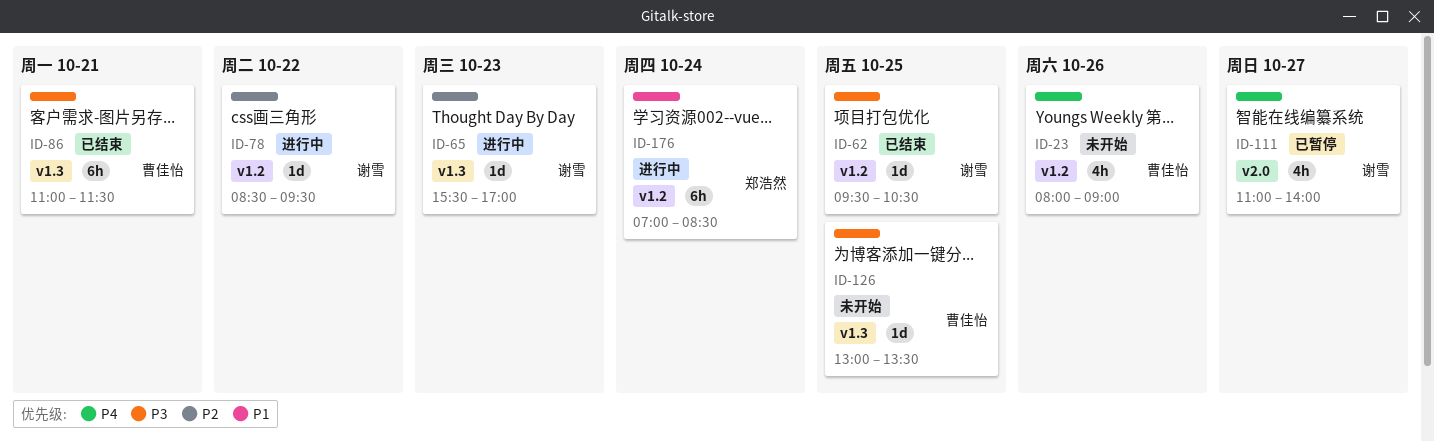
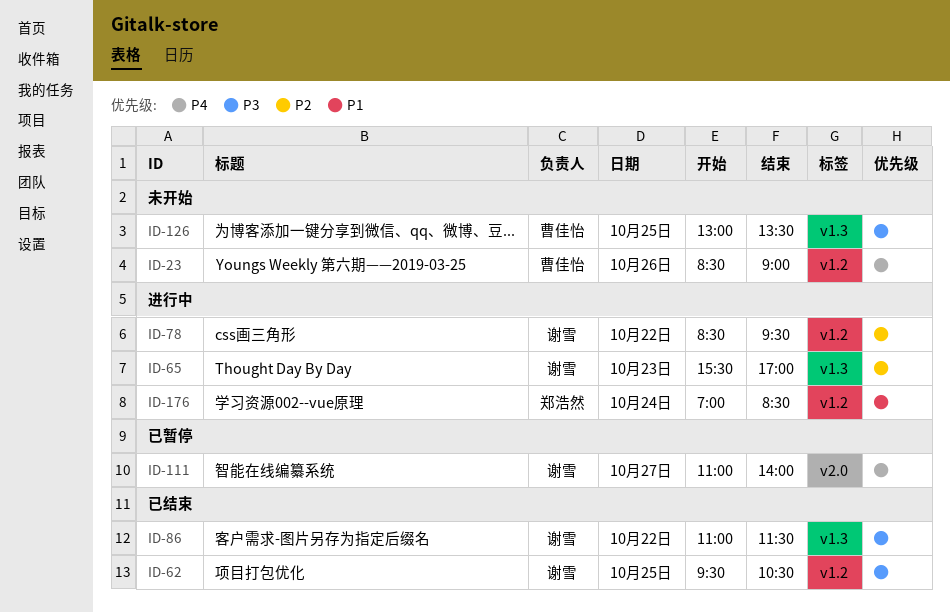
ID-23, begins: 08:00 -> 08:30
ID-86, owner: 曹佳怡 -> 谢雪
ID-86, day: Oct 21 -> Oct 22

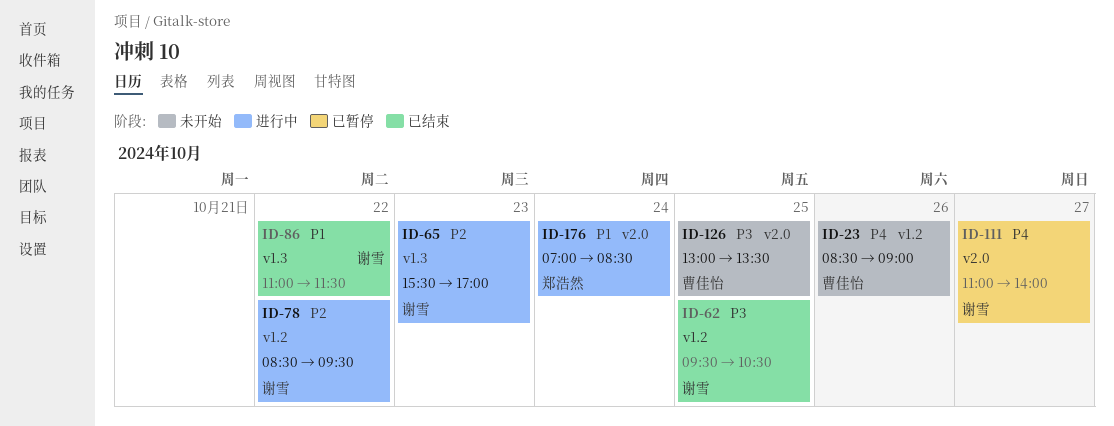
ID-86, priority: P3 -> P1
ID-126, label: v1.3 -> v2.0
ID-176, label: v1.2 -> v2.0

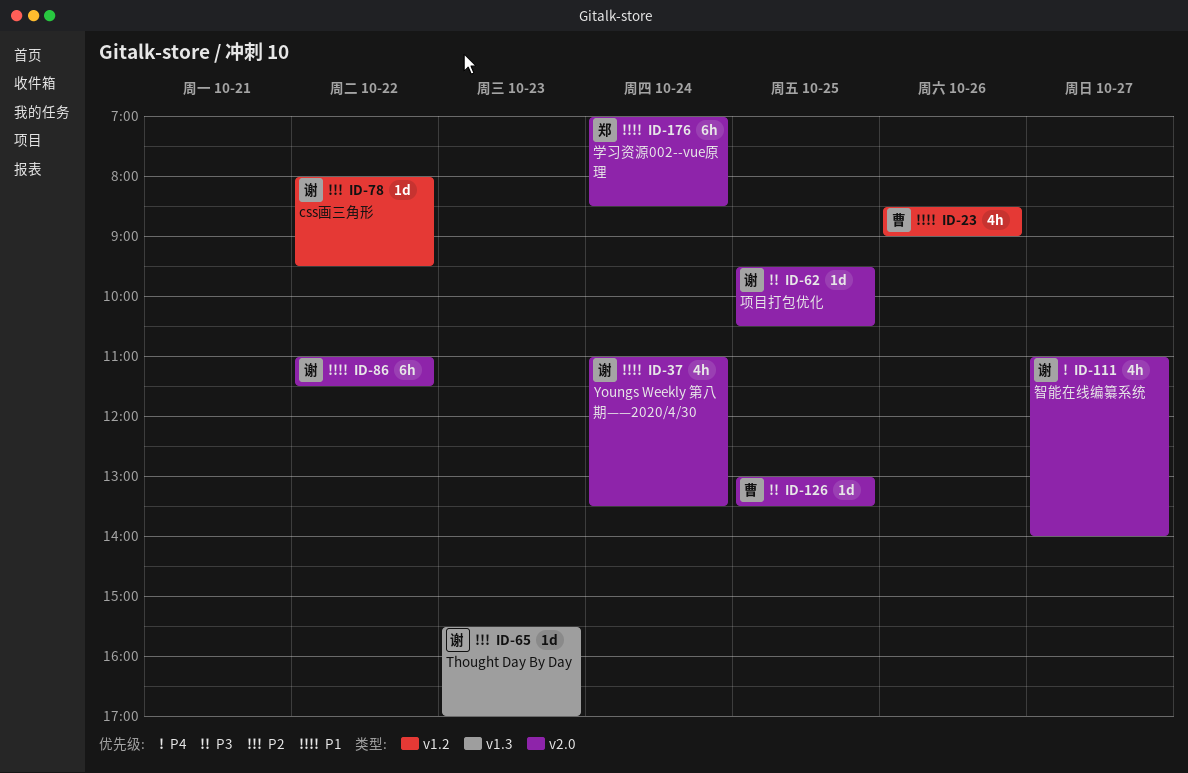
ID-23, priority: P4 -> P1
ID-37: none -> present
ID-62, label: v1.2 -> v2.0
ID-78, begins: 08:30 -> 08:00
ID-86, label: v1.3 -> v2.0

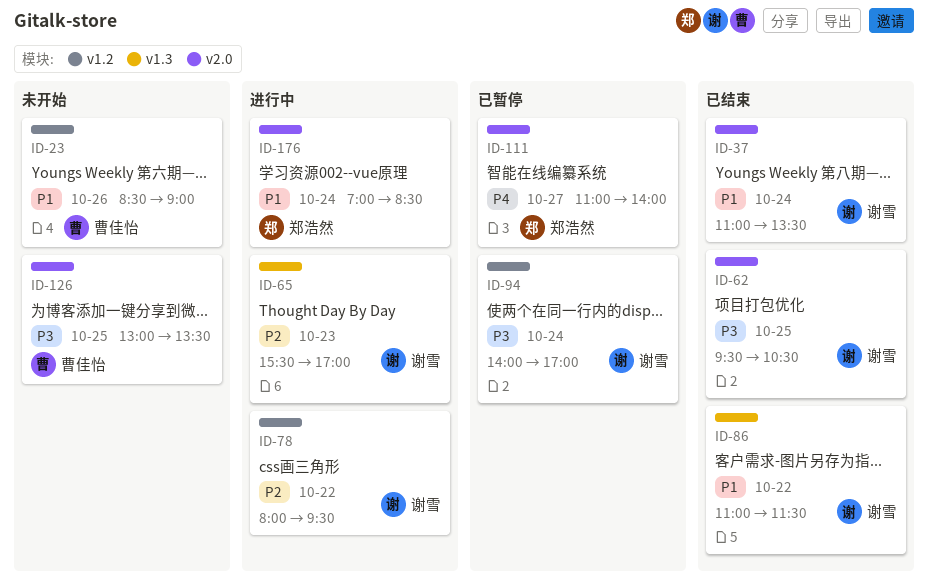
ID-86, label: v2.0 -> v1.3
ID-94: none -> present
ID-111, owner: 谢雪 -> 郑浩然

